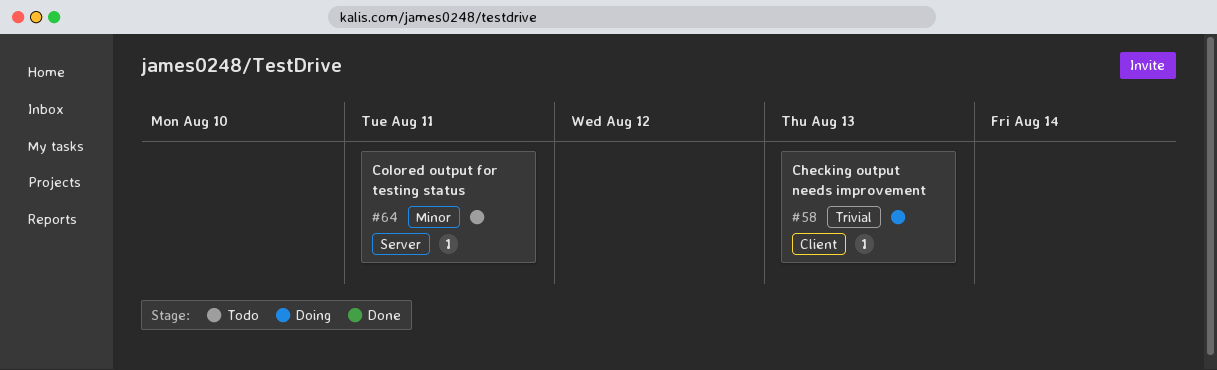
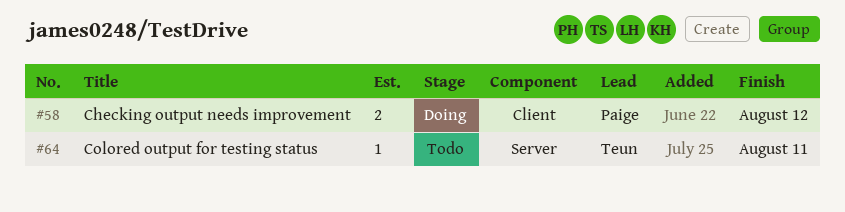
#58, estimate: 1 -> 2
#58, due: Aug 13 -> Aug 12

